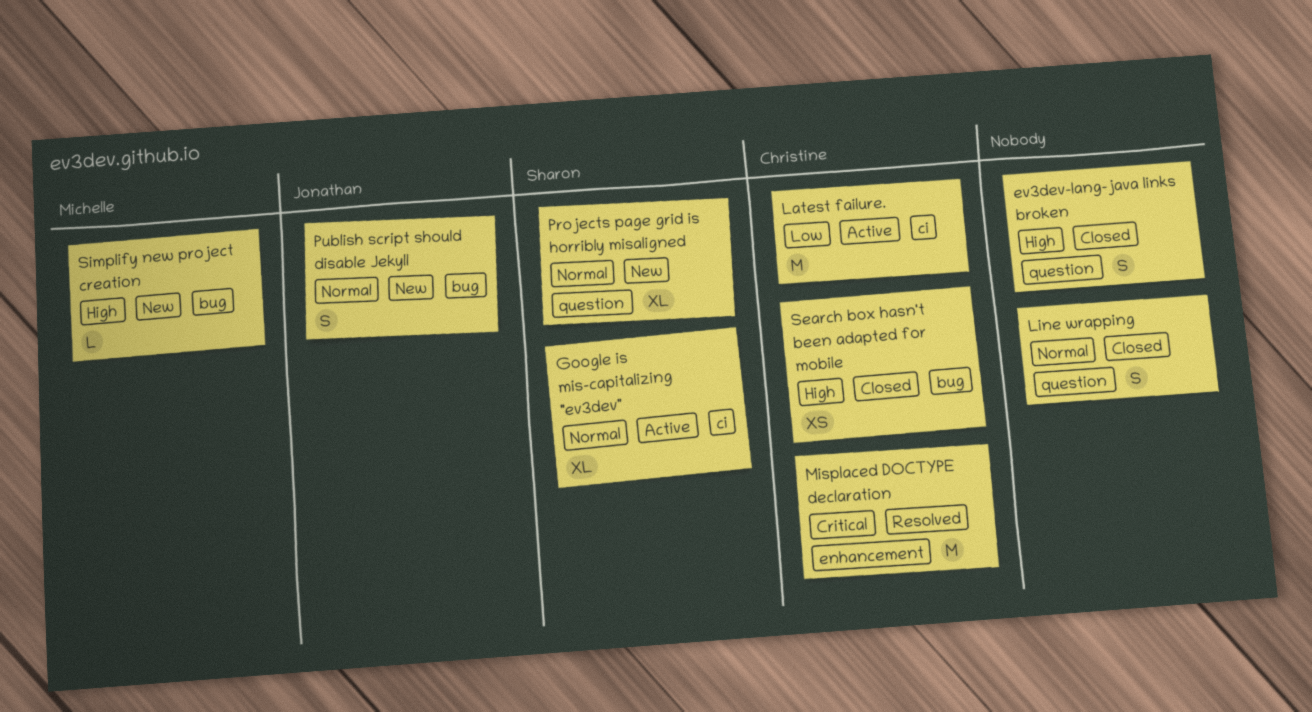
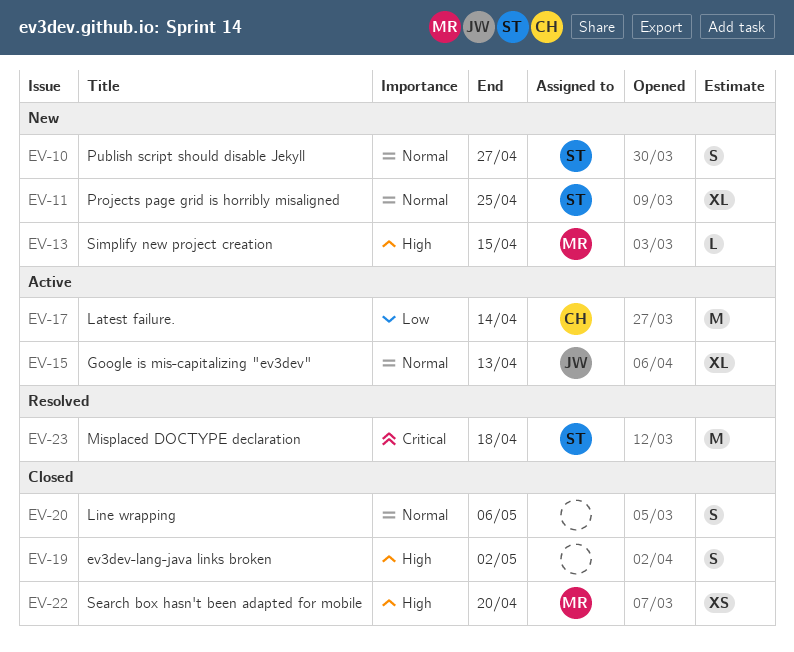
Google is mis-capitalizing "ev3dev", owner: Sharon -> Jonathan
Misplaced DOCTYPE declaration, owner: Christine -> Sharon
Publish script should disable Jekyll, owner: Jonathan -> Sharon
Search box hasn't been adapted for mobile, owner: Christine -> Michelle

